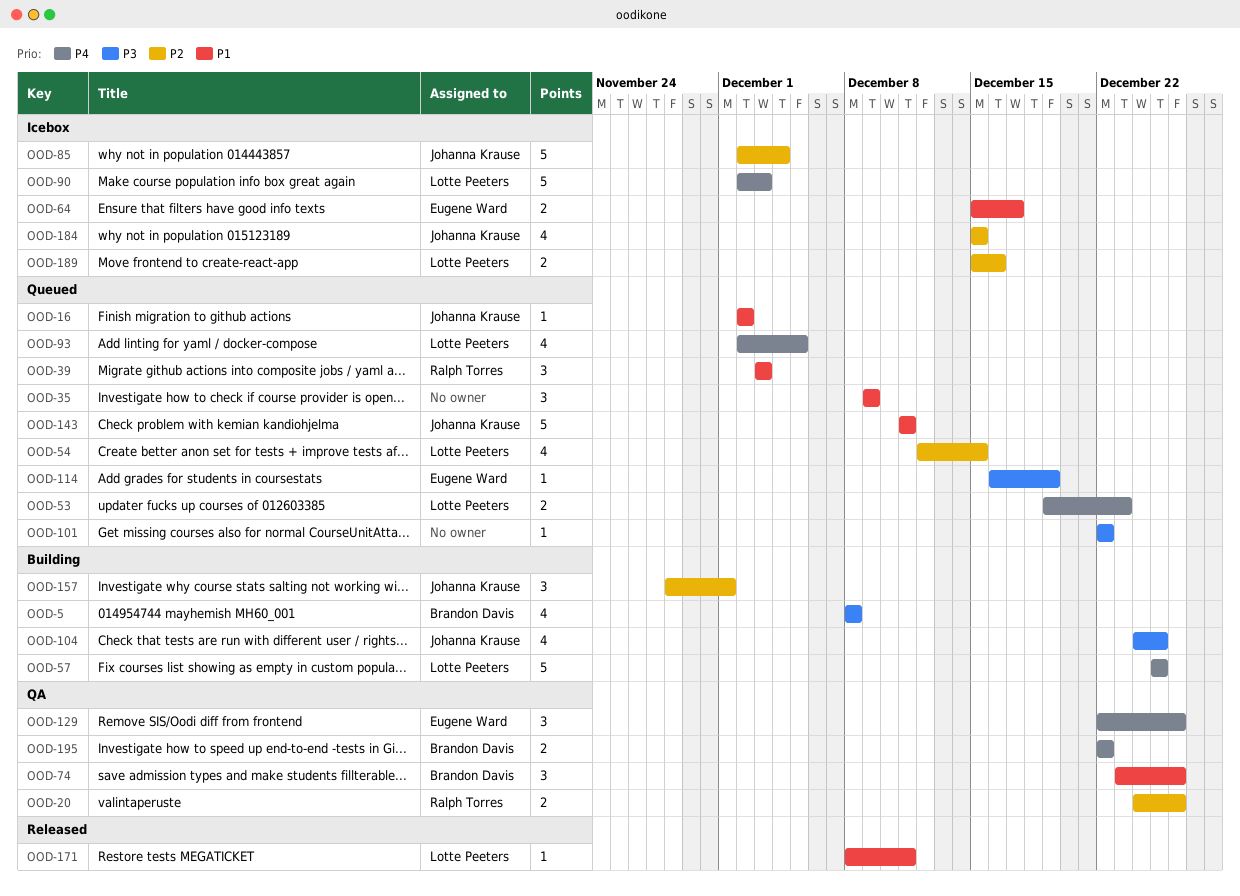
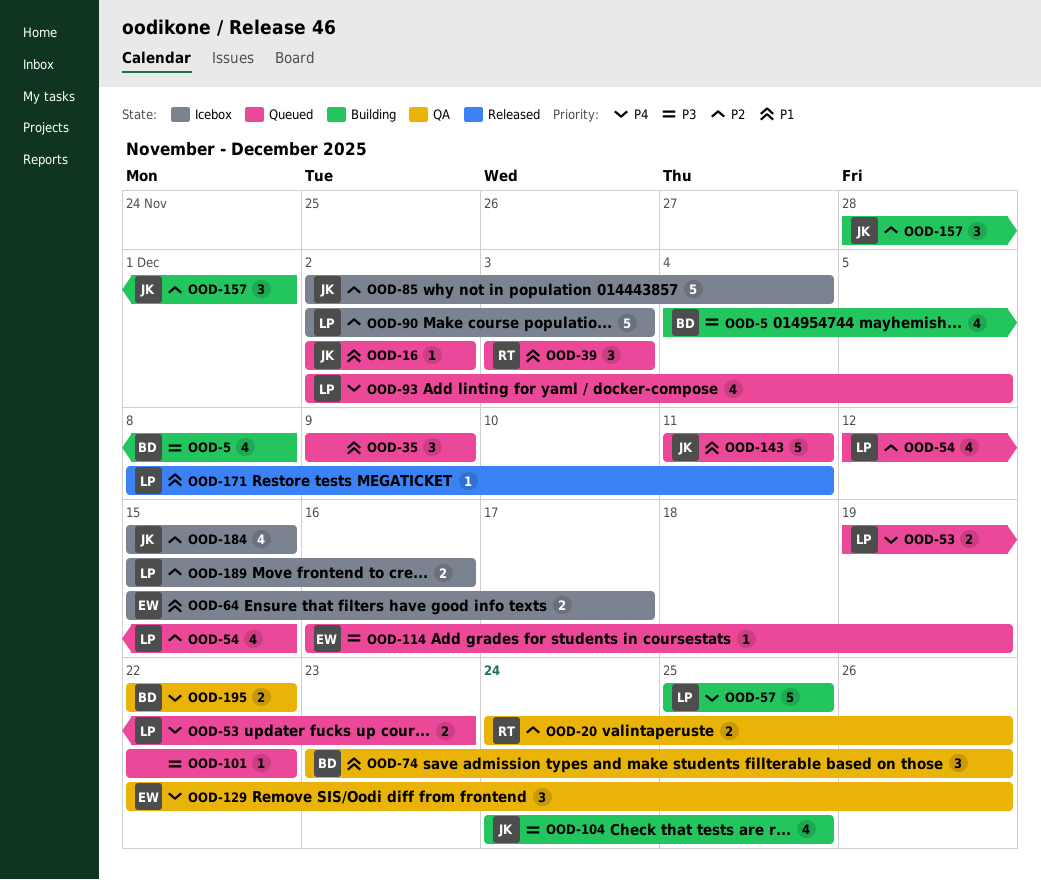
OOD-5, start: Dec 8 -> Dec 4
OOD-90, priority: P4 -> P2

